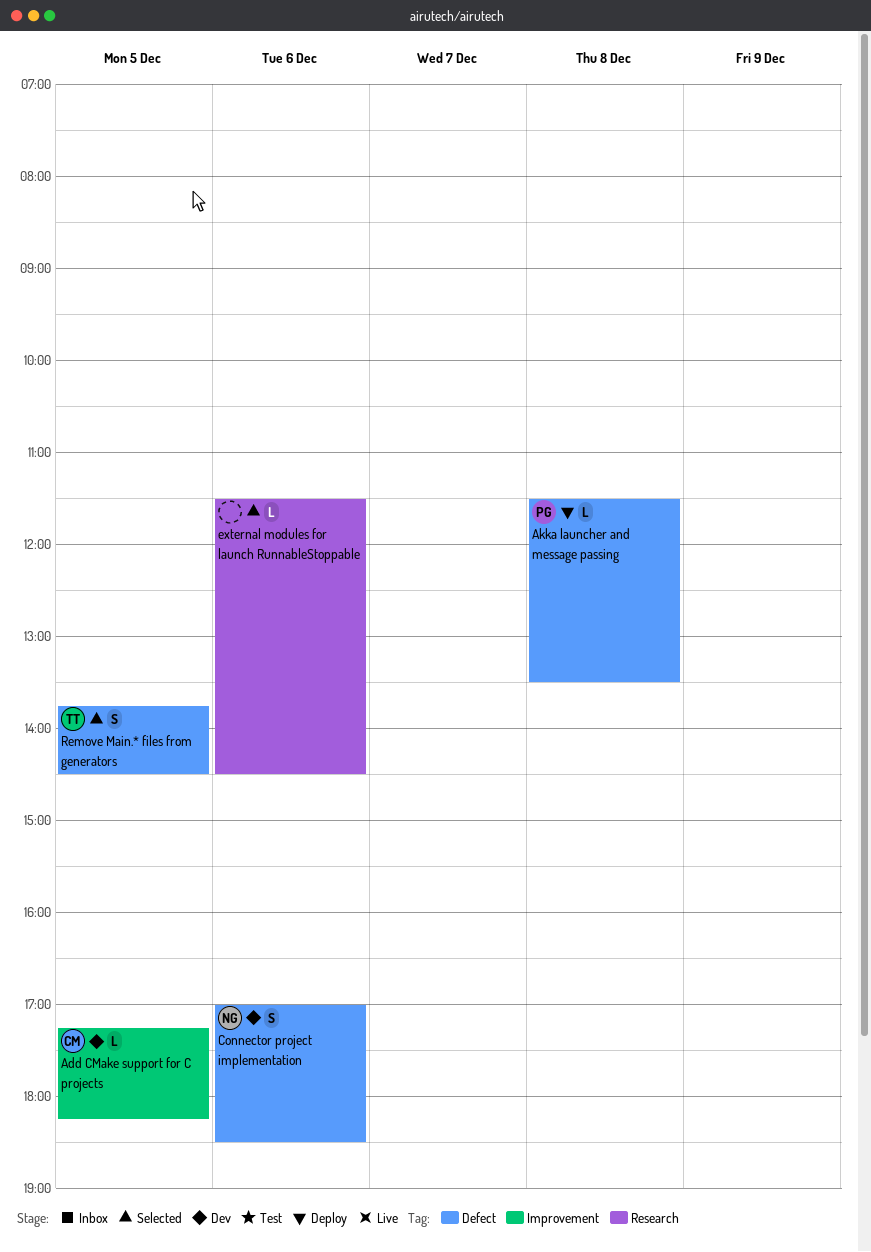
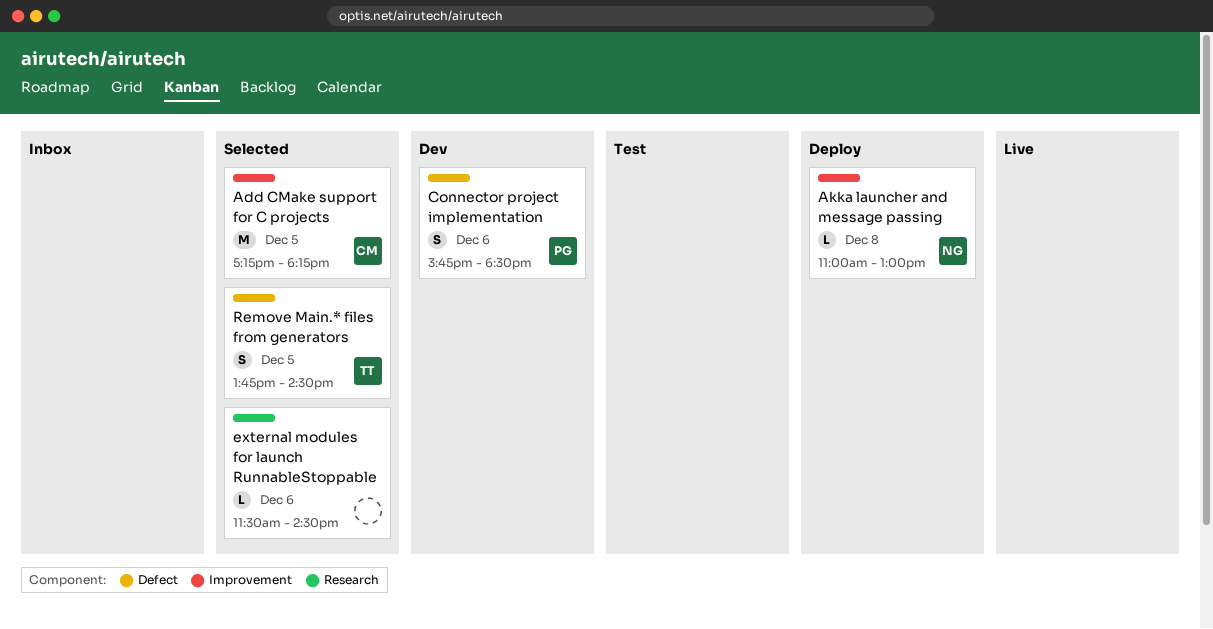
Add CMake support for C projects, status: Dev -> Selected
Add CMake support for C projects, estimate: L -> M
Akka launcher and message passing, owner: PG -> NG
Akka launcher and message passing, label: Defect -> Improvement
Akka launcher and message passing, begins: 11:30 -> 11:00
Akka launcher and message passing, ends: 13:30 -> 13:00
Connector project implementation, owner: NG -> PG
Connector project implementation, begins: 17:00 -> 15:45

